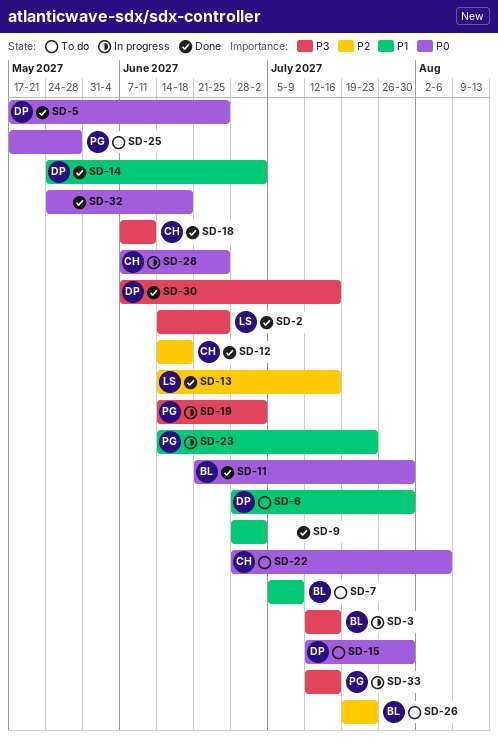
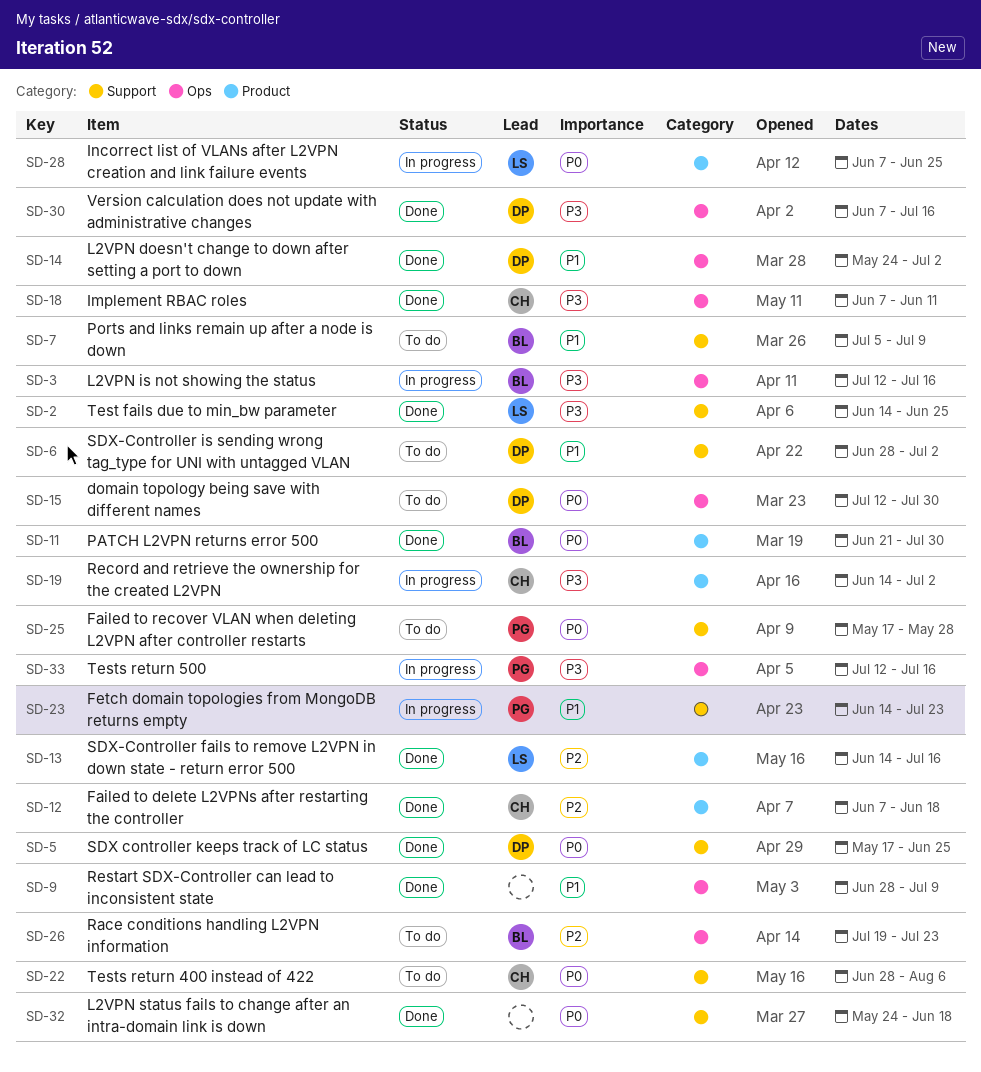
SD-6, due: Jul 30 -> Jul 2
SD-9, due: Jul 2 -> Jul 9
SD-12, start: Jun 14 -> Jun 7
SD-19, owner: PG -> CH
SD-28, owner: CH -> LS

